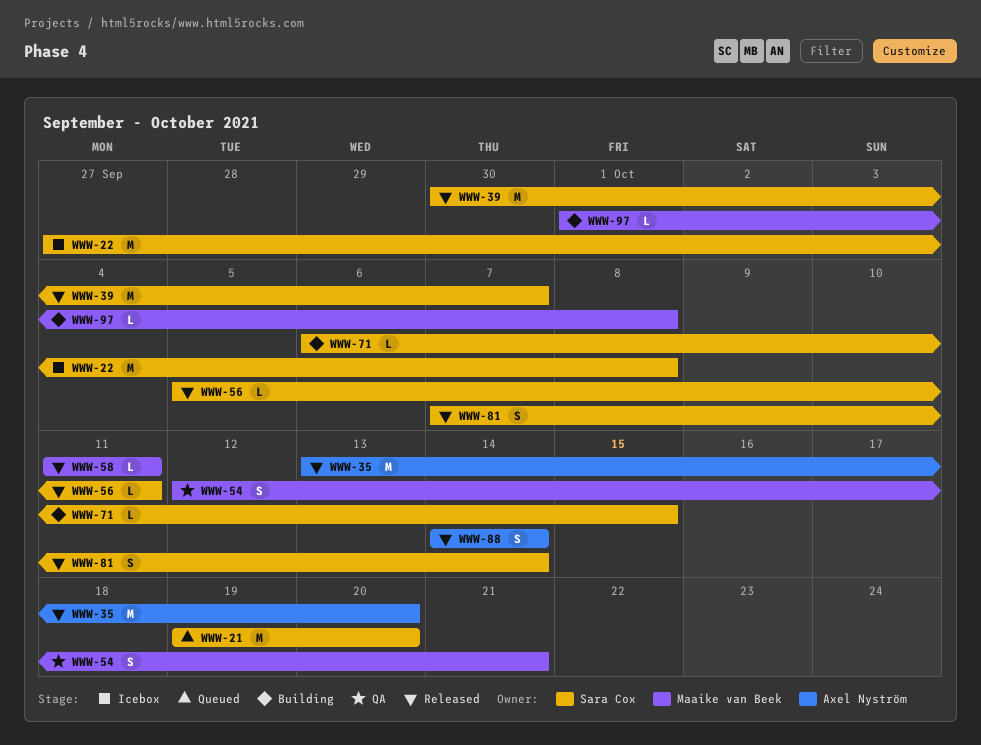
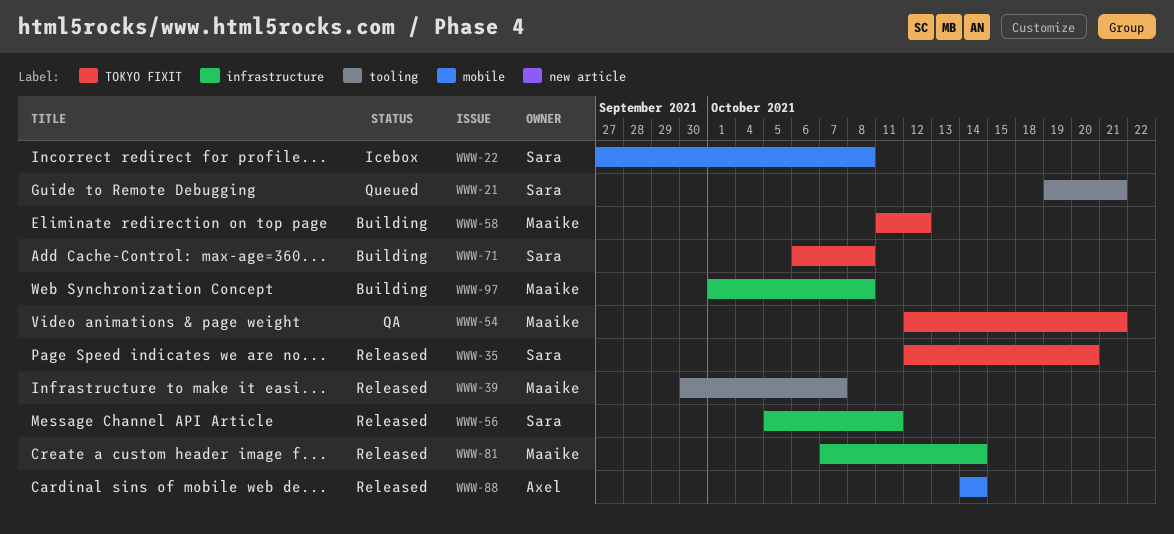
WWW-21, due: Oct 20 -> Oct 21
WWW-35, owner: Axel Nyström -> Sara Cox
WWW-35, start: Oct 13 -> Oct 12
WWW-39, owner: Sara Cox -> Maaike van Beek
WWW-58, status: Released -> Building
WWW-58, due: Oct 11 -> Oct 12
WWW-71, due: Oct 15 -> Oct 8
WWW-81, owner: Sara Cox -> Maaike van Beek

